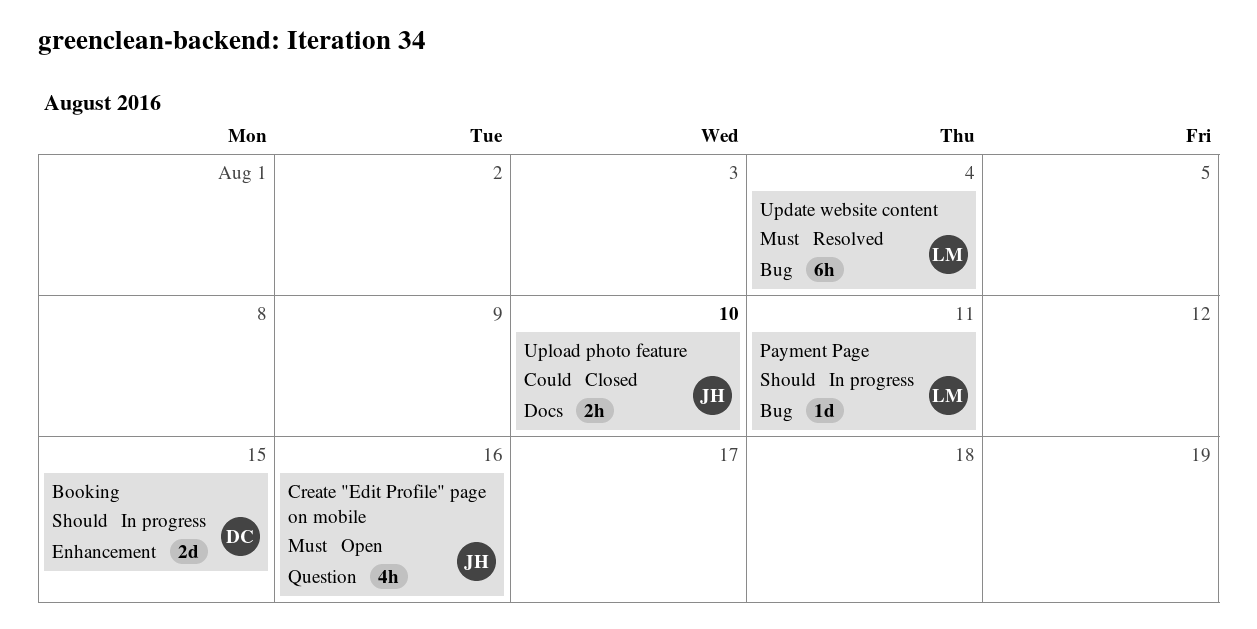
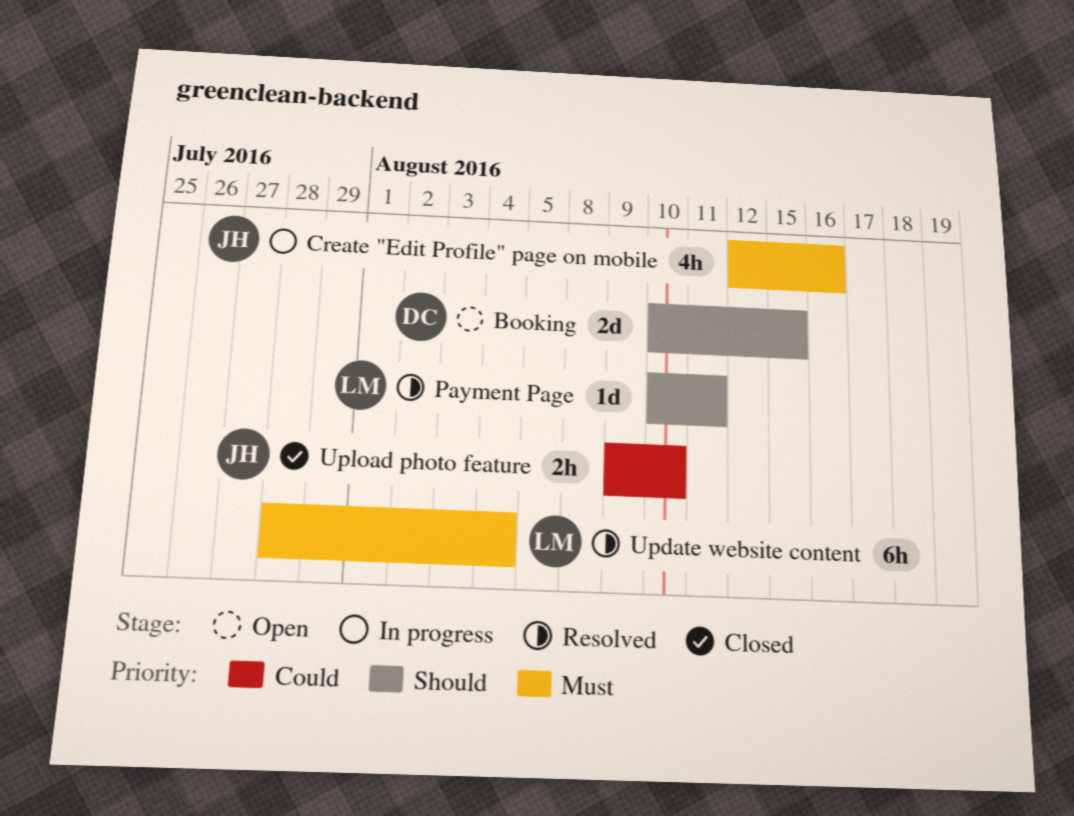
Booking, status: In progress -> Open
Create "Edit Profile" page on mobile, status: Open -> In progress
Payment Page, status: In progress -> Resolved

